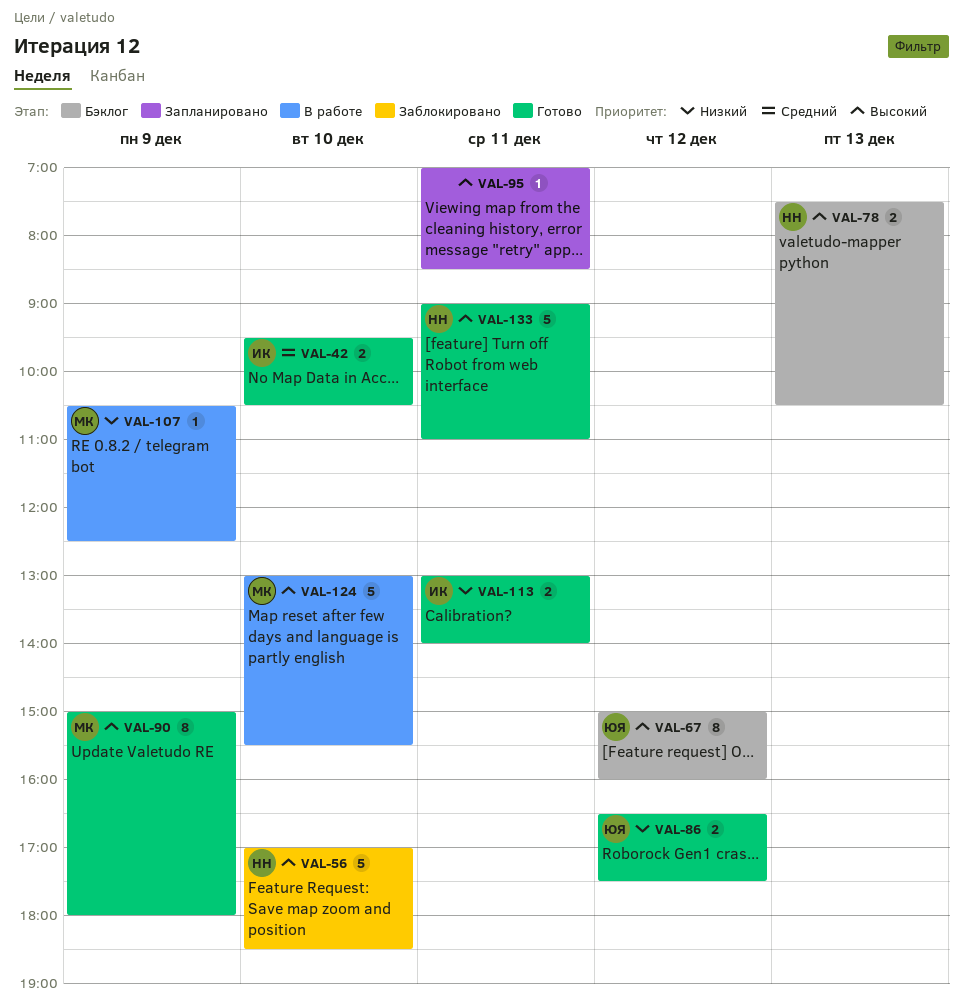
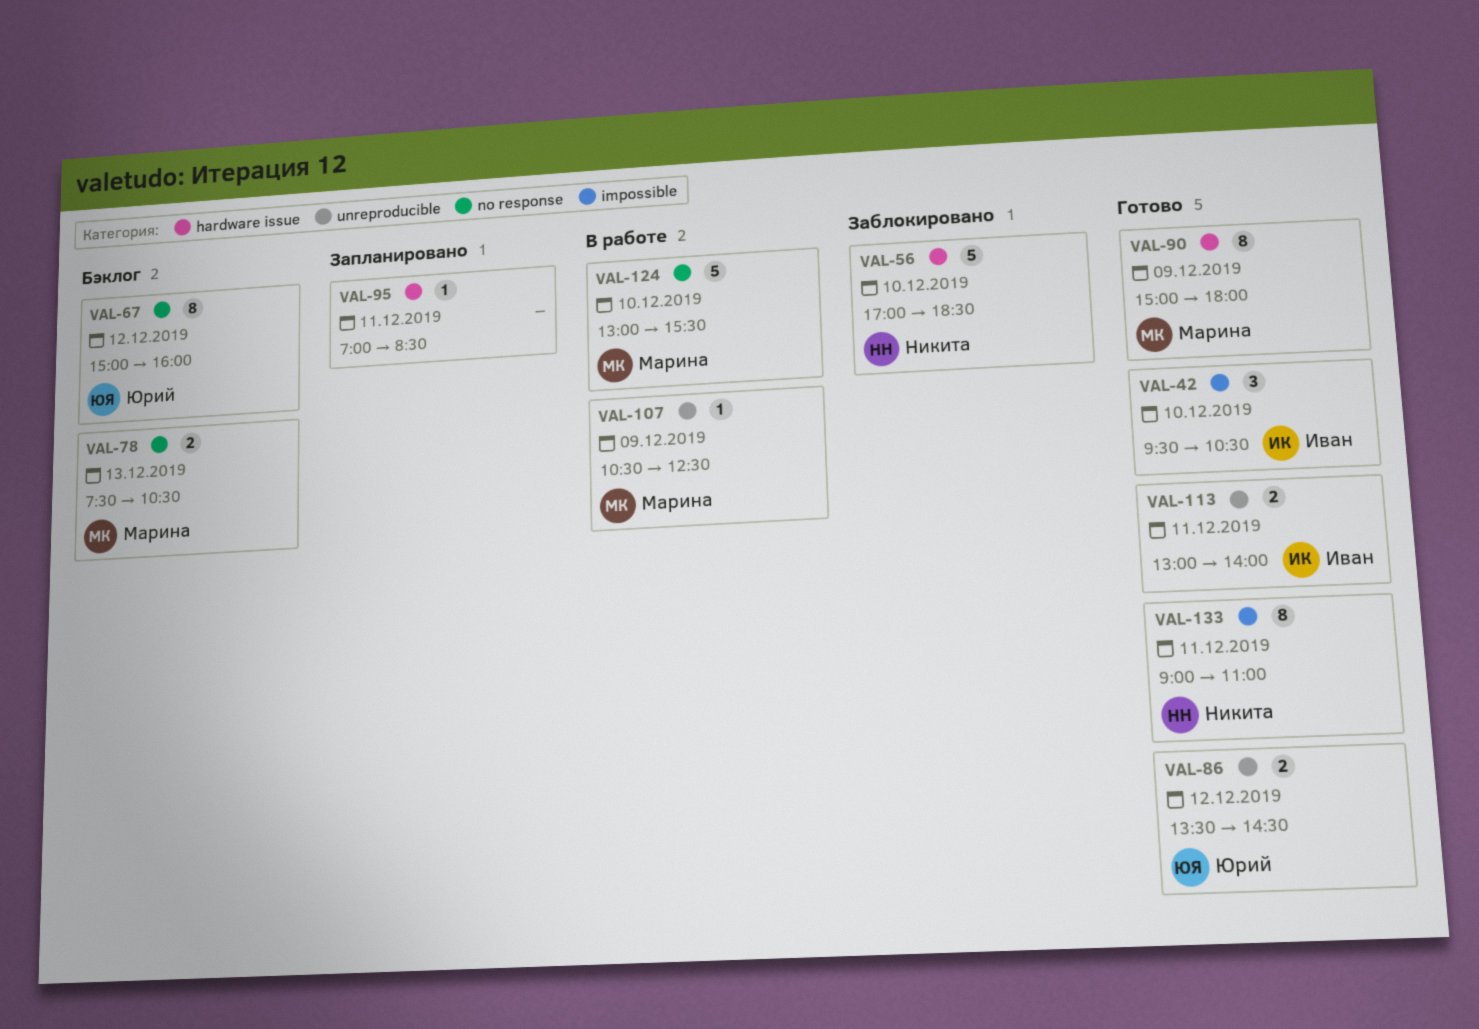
VAL-42, estimate: 2 -> 3
VAL-78, owner: Никита -> Марина
VAL-86, begins: 16:30 -> 13:30
VAL-86, ends: 17:30 -> 14:30
VAL-133, estimate: 5 -> 8

